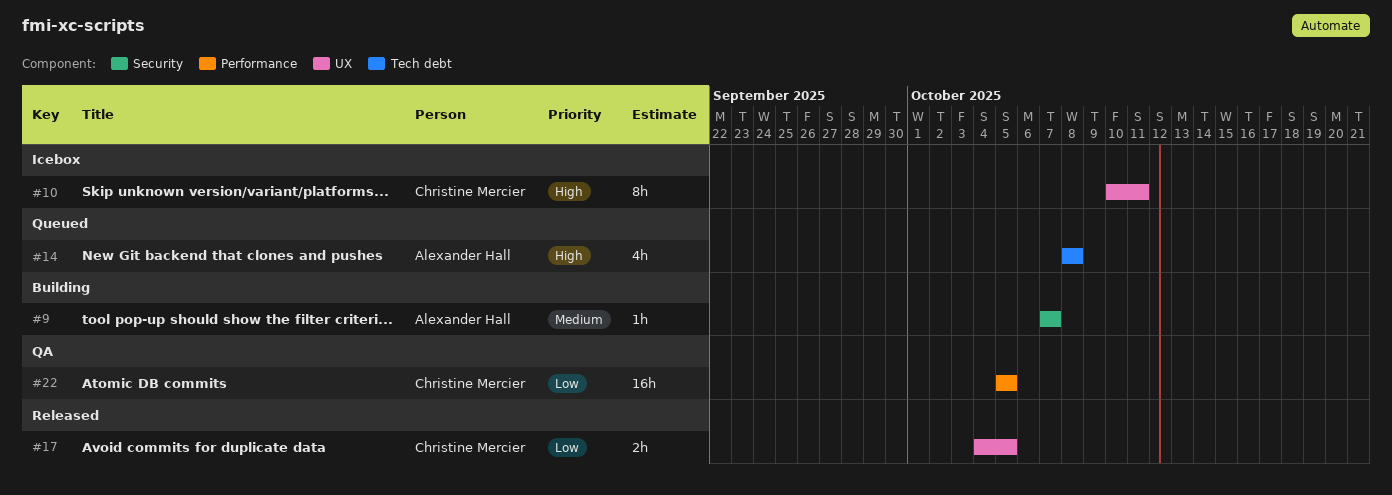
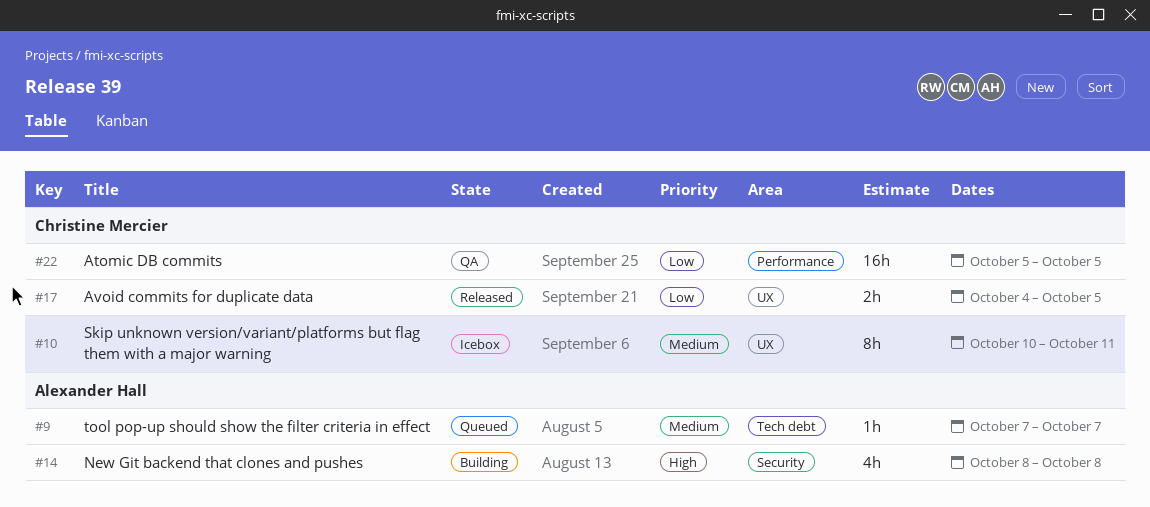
#9, status: Building -> Queued
#9, label: Security -> Tech debt
#10, priority: High -> Medium
#14, status: Queued -> Building
#14, label: Tech debt -> Security

